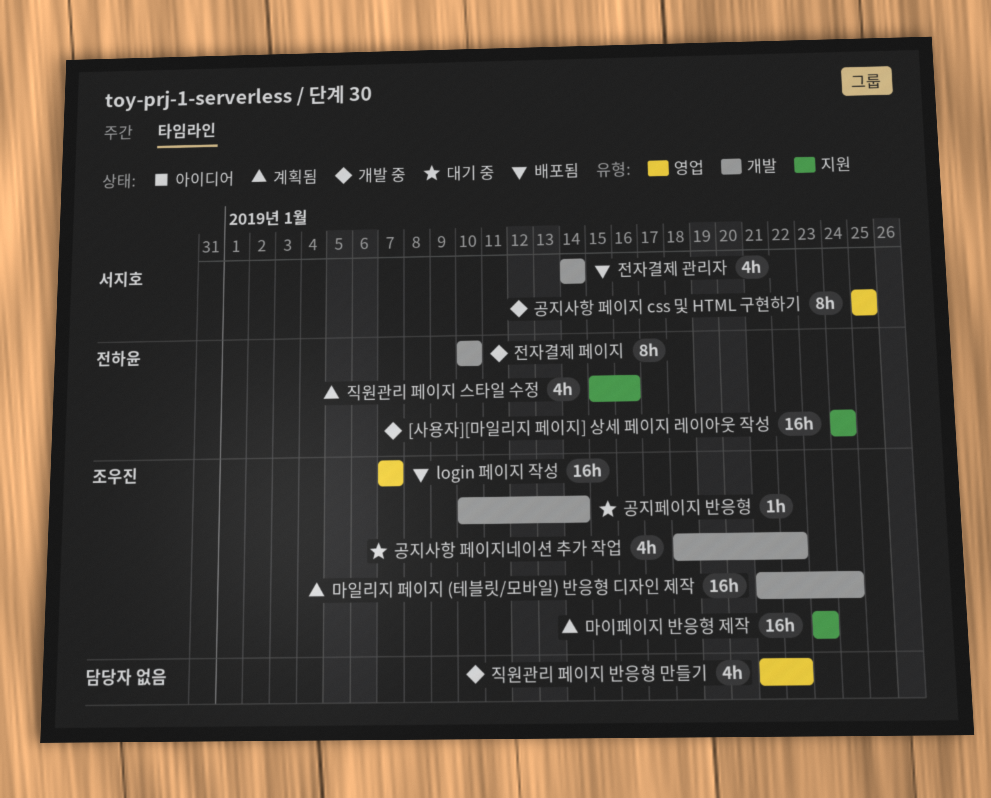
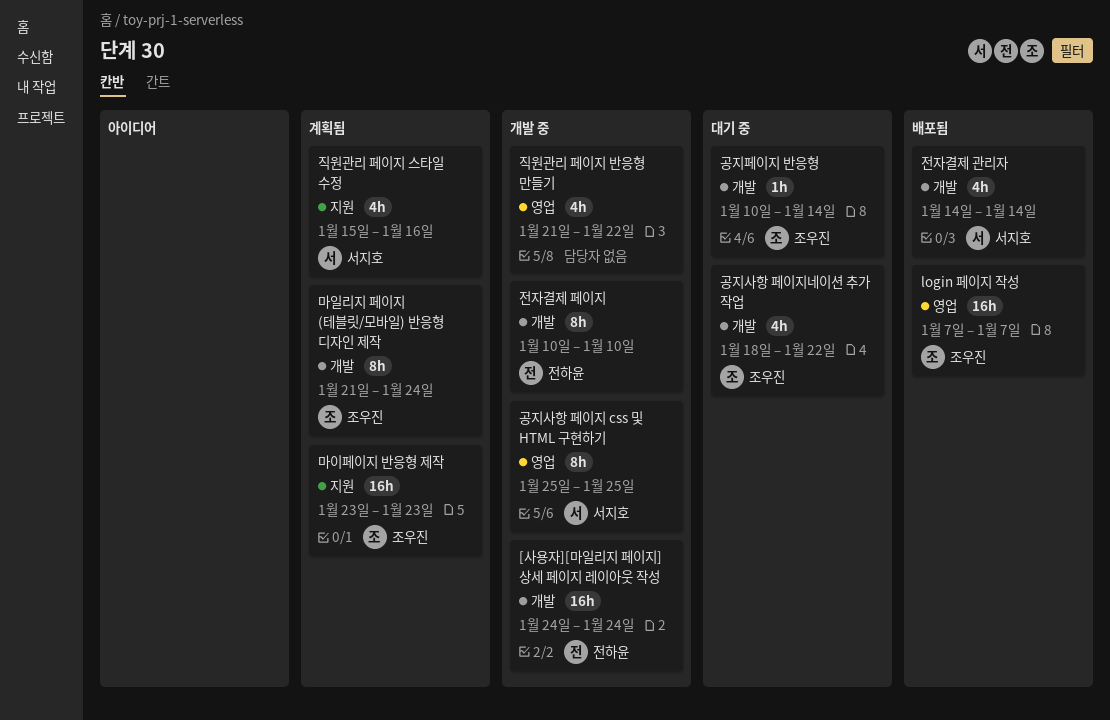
[사용자][마일리지 페이지] 상세 페이지 레이아웃 작성, label: 지원 -> 개발
마일리지 페이지 (테블릿/모바일) 반응형 디자인 제작, estimate: 16h -> 8h
직원관리 페이지 스타일 수정, owner: 전하윤 -> 서지호

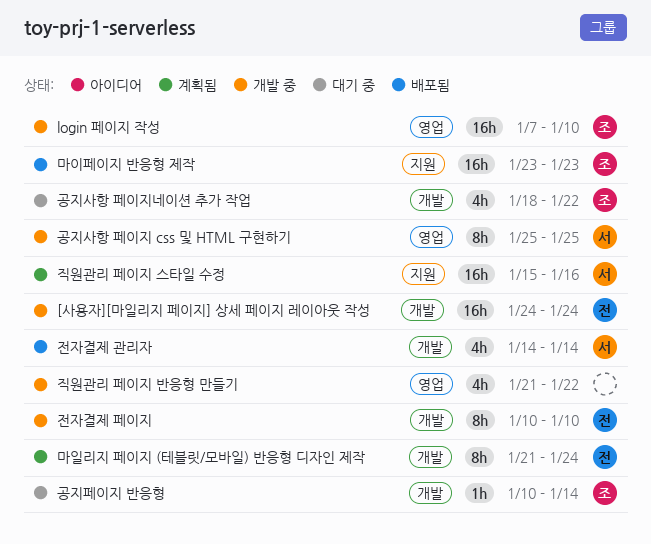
login 페이지 작성, status: 배포됨 -> 개발 중
login 페이지 작성, due: Jan 7 -> Jan 10
마이페이지 반응형 제작, status: 계획됨 -> 배포됨
마일리지 페이지 (테블릿/모바일) 반응형 디자인 제작, owner: 조우진 -> 전하윤
직원관리 페이지 스타일 수정, estimate: 4h -> 16h

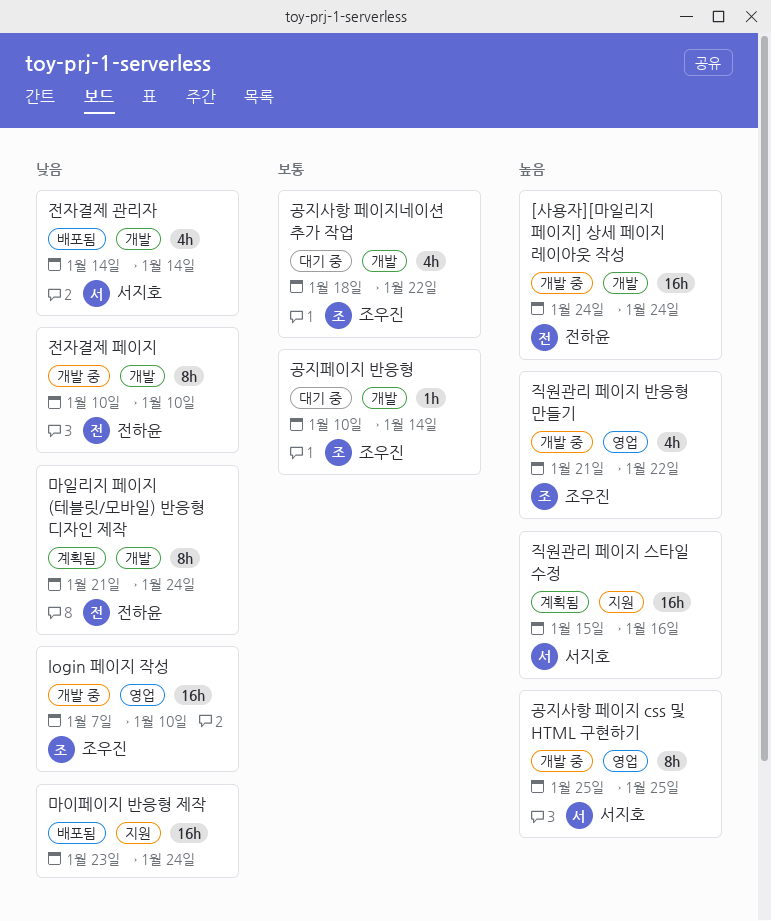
마이페이지 반응형 제작, owner: 조우진 -> none
마이페이지 반응형 제작, due: Jan 23 -> Jan 24
직원관리 페이지 반응형 만들기, owner: none -> 조우진

